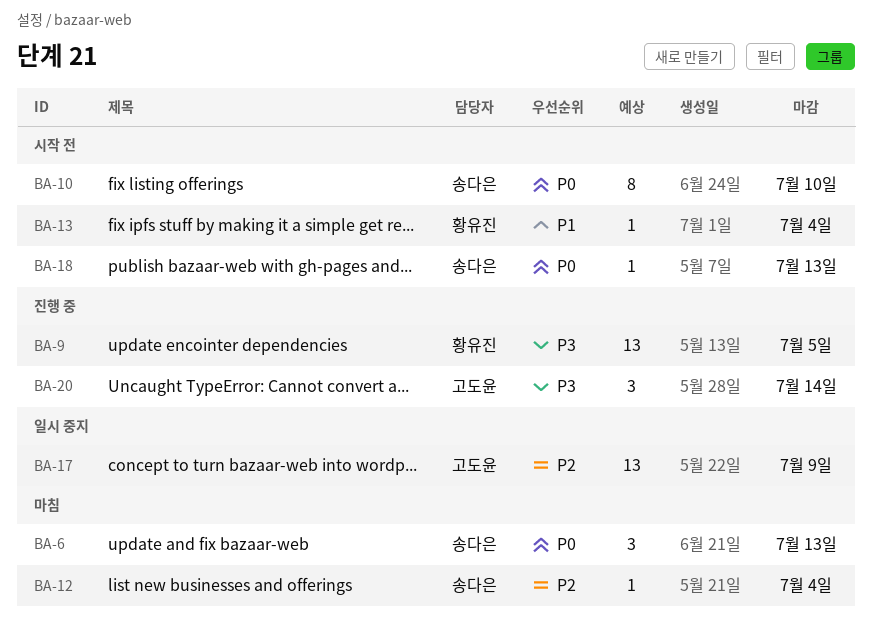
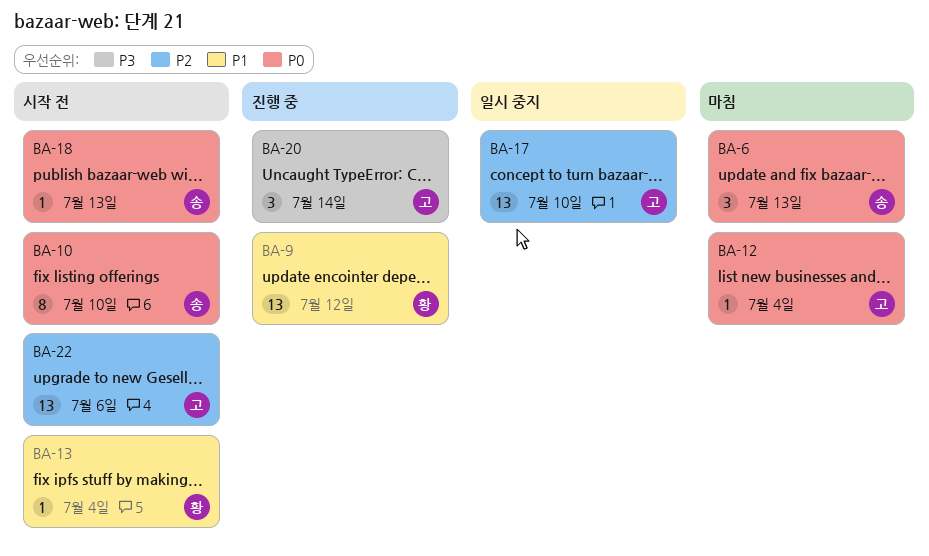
BA-9, priority: P3 -> P1
BA-9, due: Jul 5 -> Jul 12
BA-12, owner: 송다은 -> 고도윤
BA-12, priority: P2 -> P0
BA-17, due: Jul 9 -> Jul 10
BA-22: none -> present

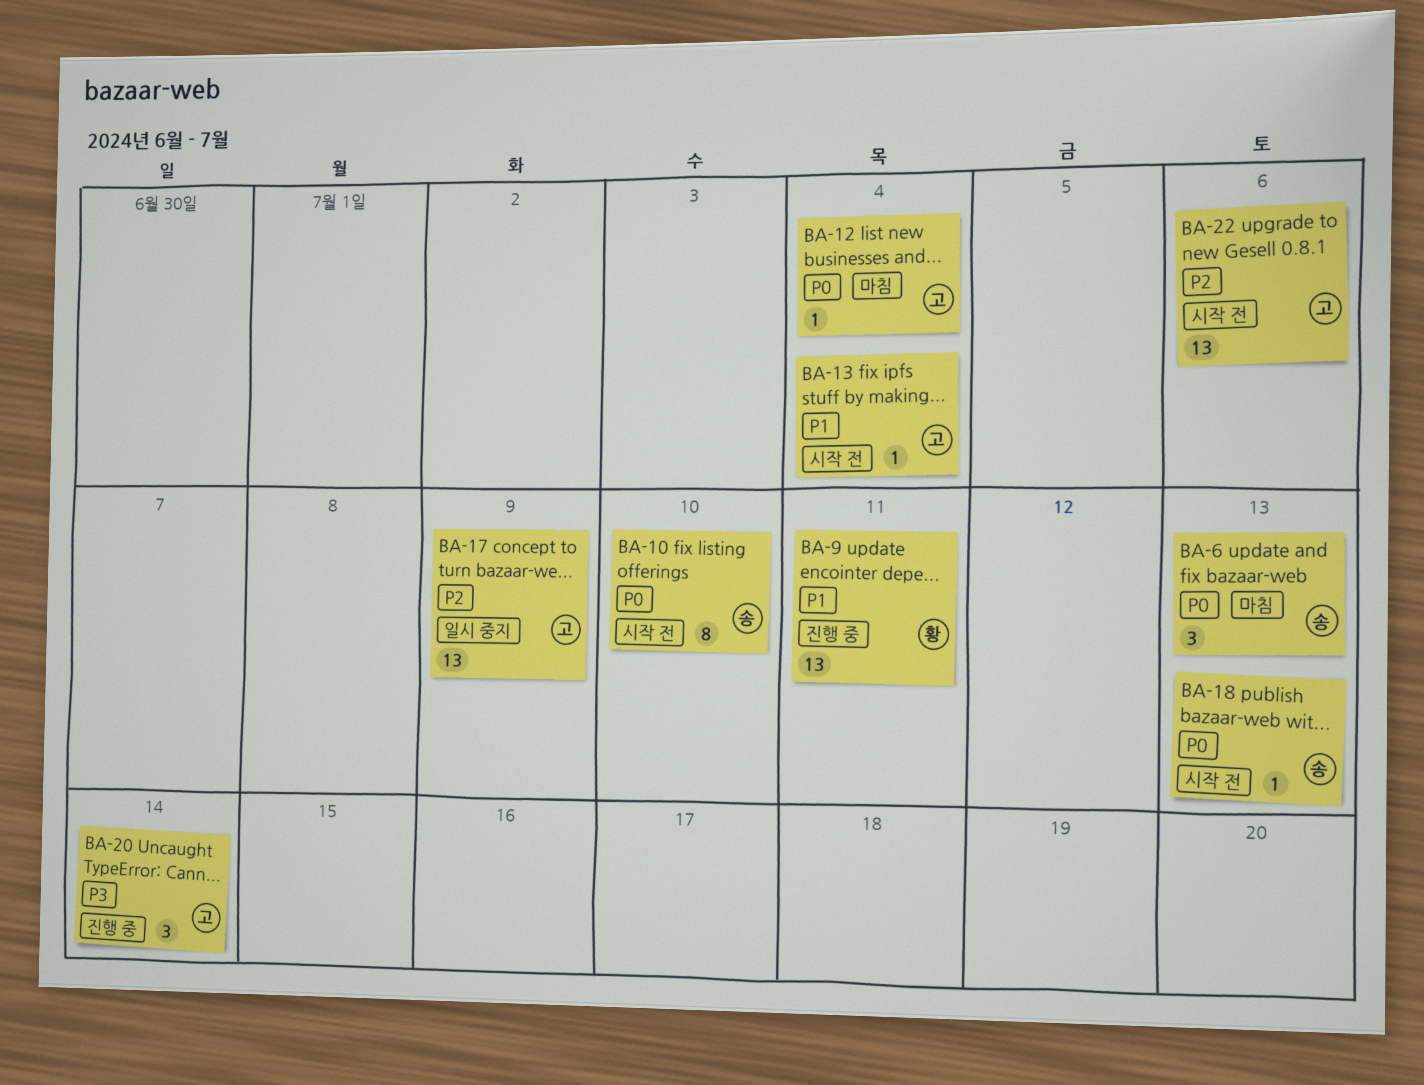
BA-9, due: Jul 12 -> Jul 11
BA-13, owner: 황 -> 고
BA-17, due: Jul 10 -> Jul 9

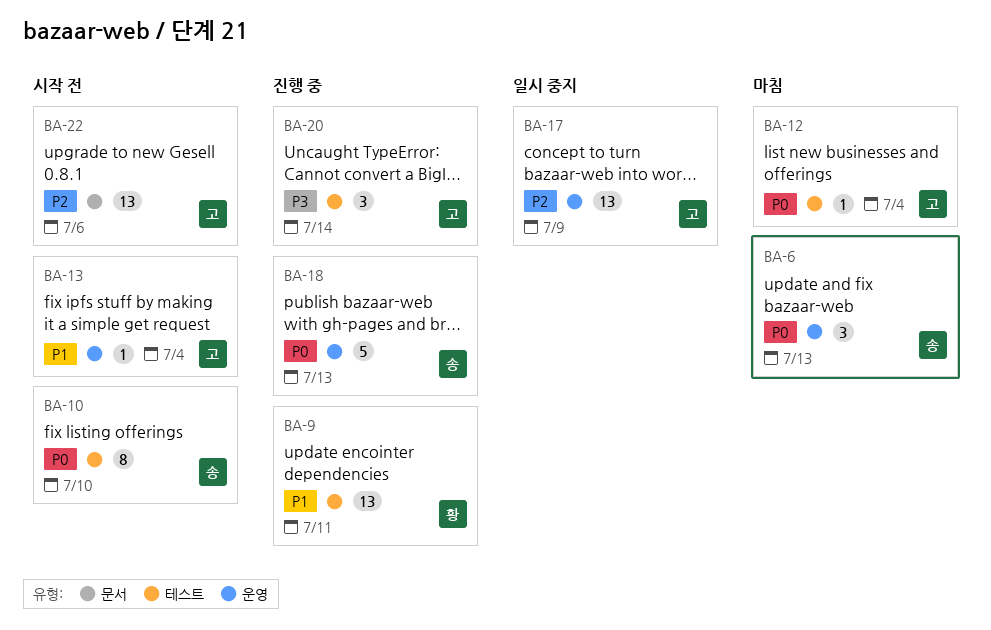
BA-18, status: 시작 전 -> 진행 중
BA-18, estimate: 1 -> 5

